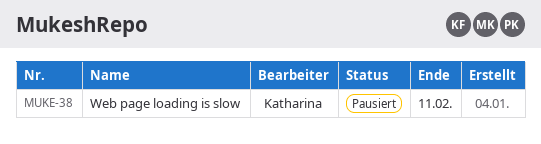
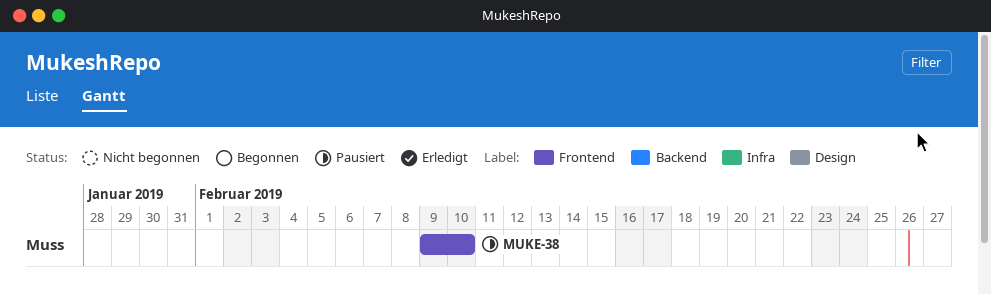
MUKE-38, due: Feb 11 -> Feb 10

